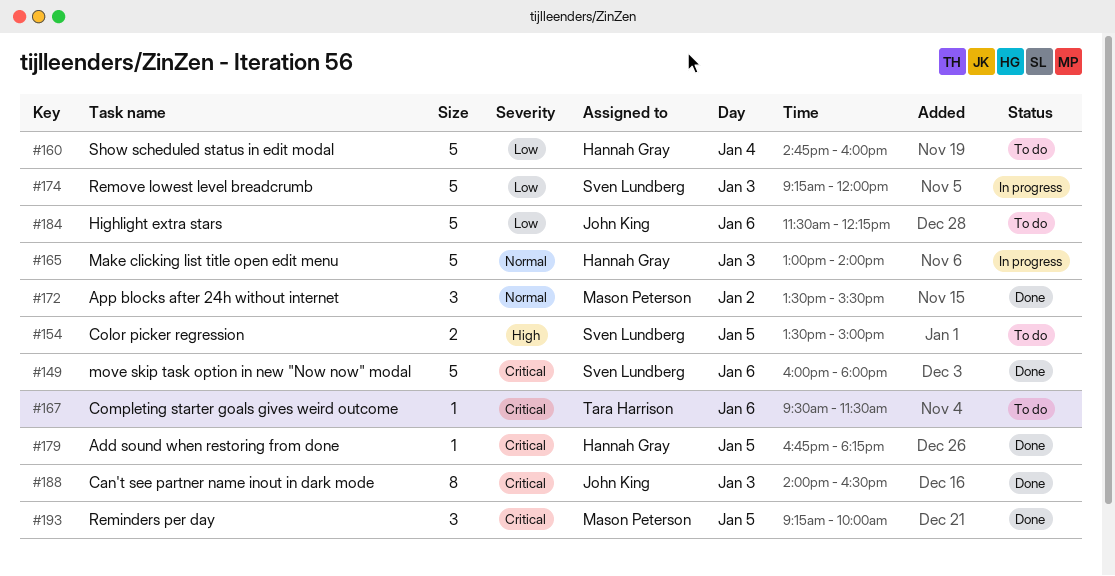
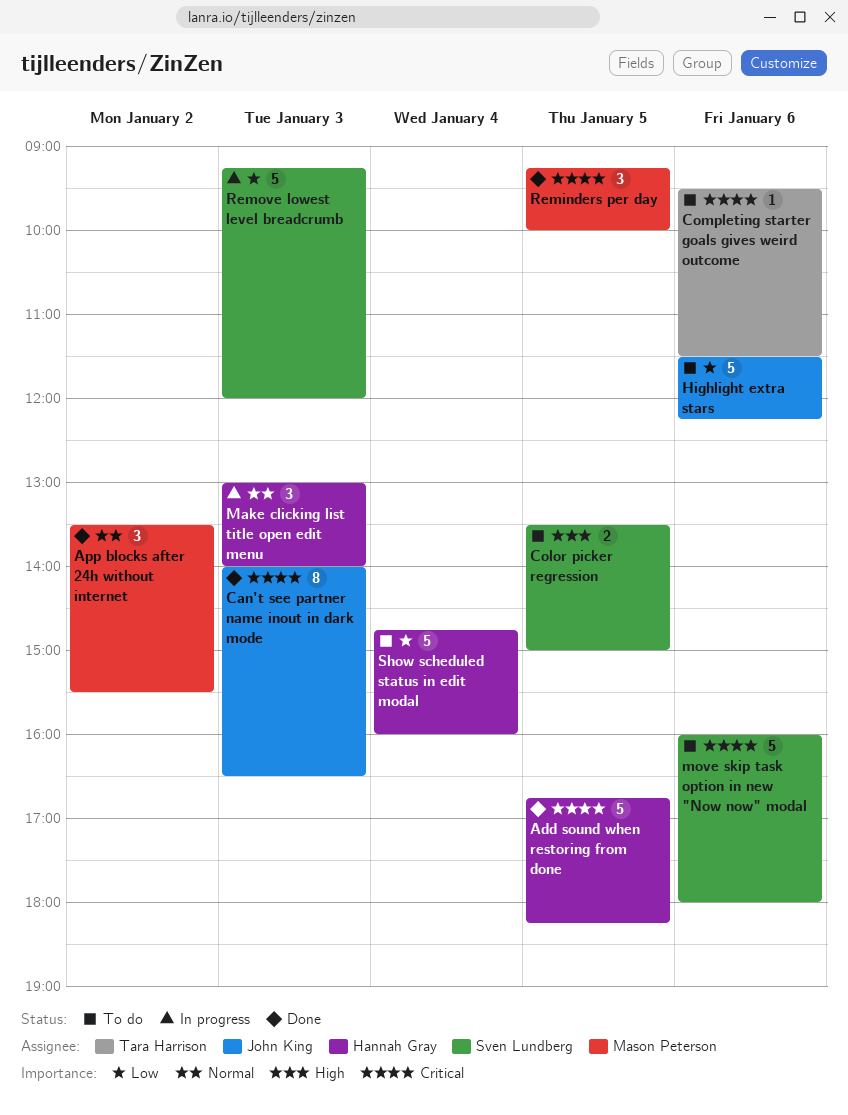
Add sound when restoring from done, estimate: 1 -> 5
Make clicking list title open edit menu, estimate: 5 -> 3
move skip task option in new "Now now" modal, status: Done -> To do

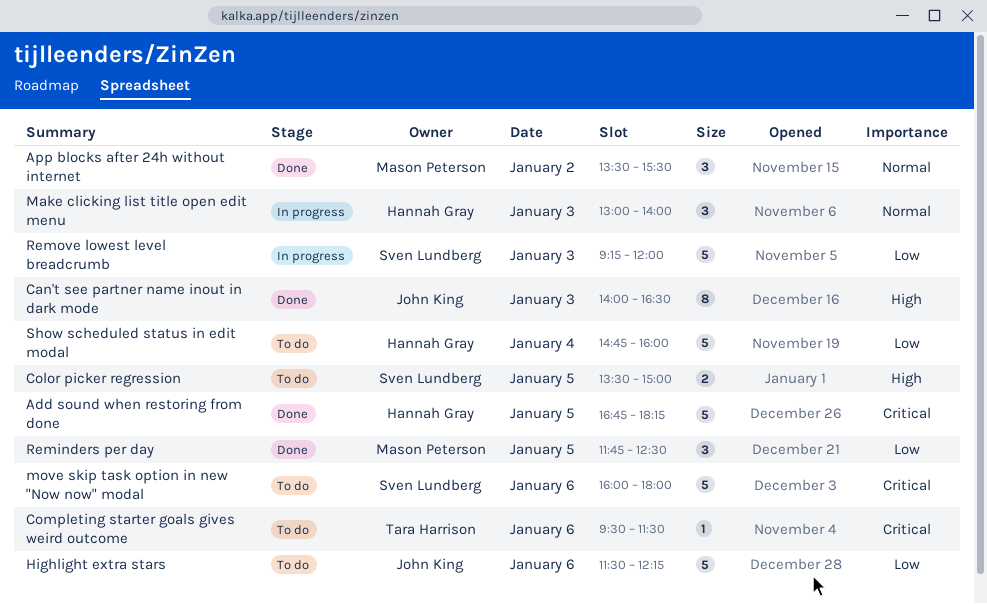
Can't see partner name inout in dark mode, priority: Critical -> High
Reminders per day, priority: Critical -> Low
Reminders per day, begins: 09:15 -> 11:45
Reminders per day, ends: 10:00 -> 12:30

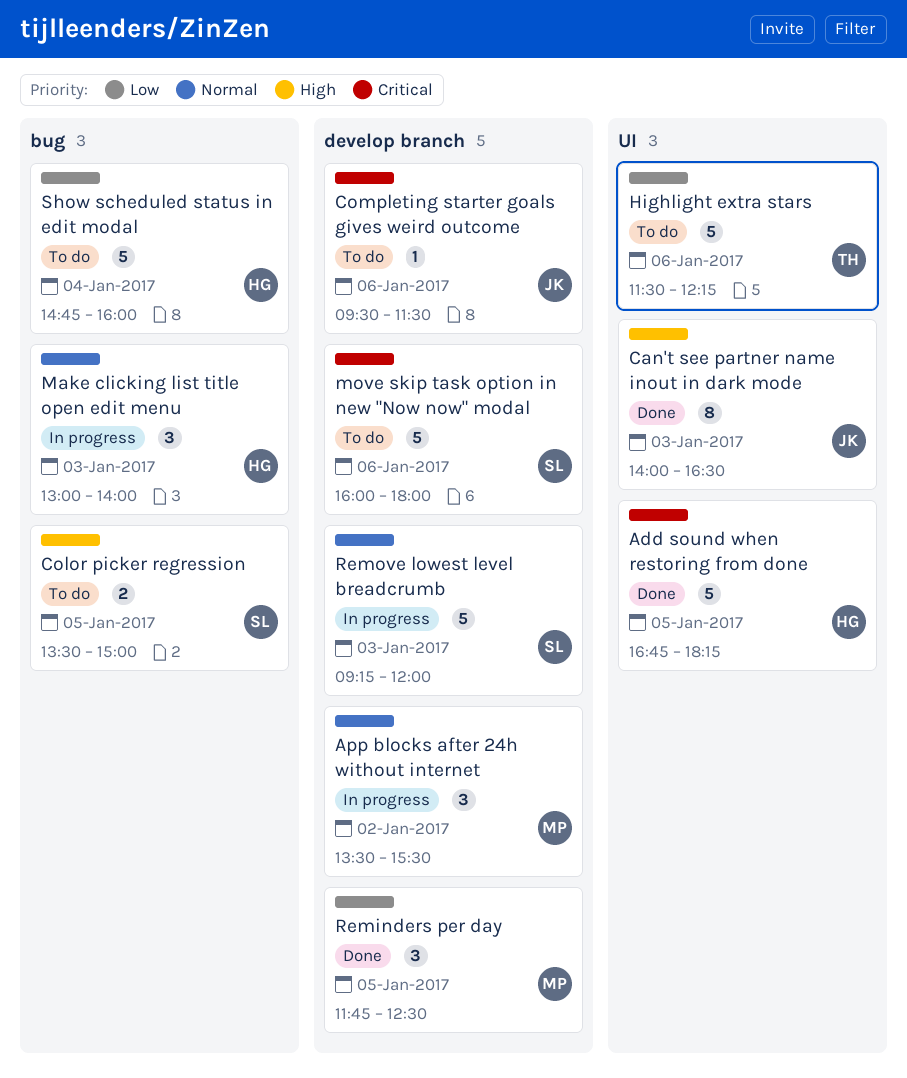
App blocks after 24h without internet, status: Done -> In progress
Completing starter goals gives weird outcome, owner: Tara Harrison -> John King
Highlight extra stars, owner: John King -> Tara Harrison
Remove lowest level breadcrumb, priority: Low -> Normal

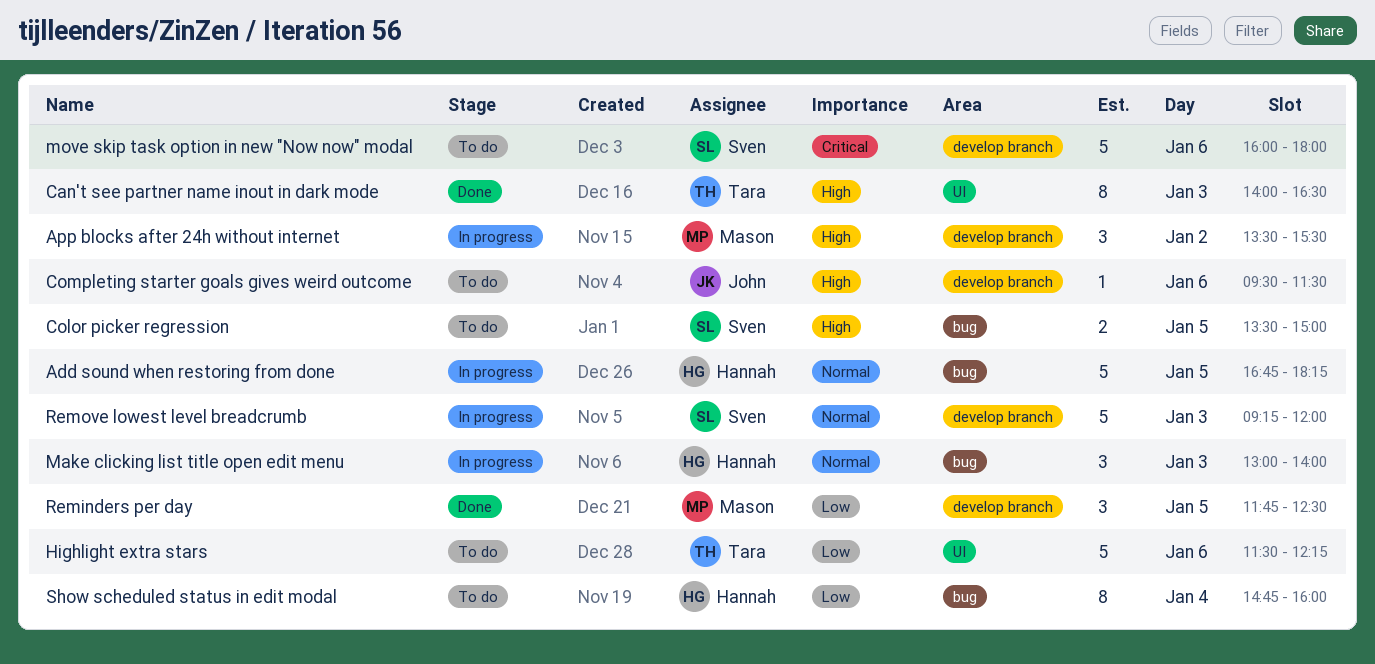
Add sound when restoring from done, status: Done -> In progress
Add sound when restoring from done, priority: Critical -> Normal
Add sound when restoring from done, label: UI -> bug
App blocks after 24h without internet, priority: Normal -> High
Can't see partner name inout in dark mode, owner: John -> Tara
Completing starter goals gives weird outcome, priority: Critical -> High
Show scheduled status in edit modal, estimate: 5 -> 8

